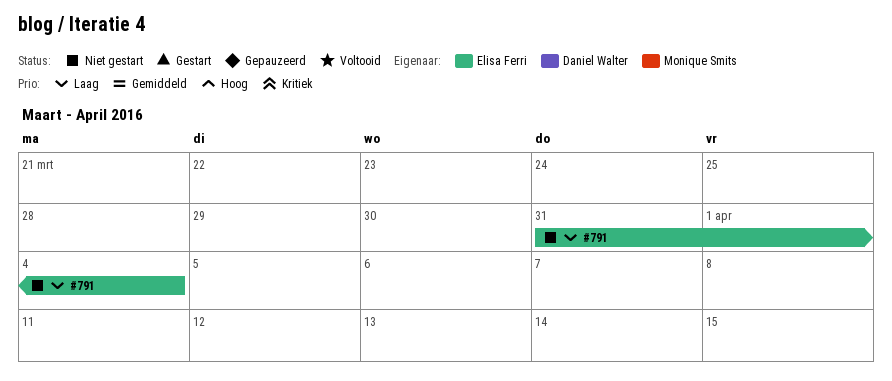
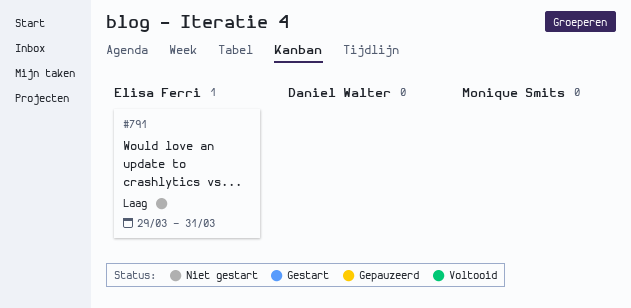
#791, start: Mar 31 -> Mar 29
#791, due: Apr 4 -> Mar 31

